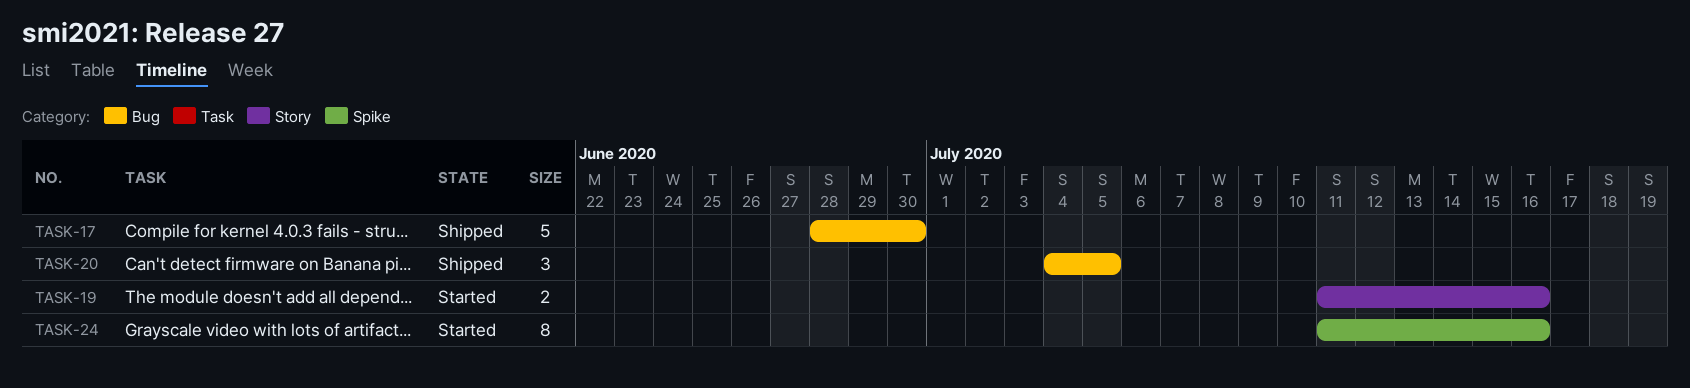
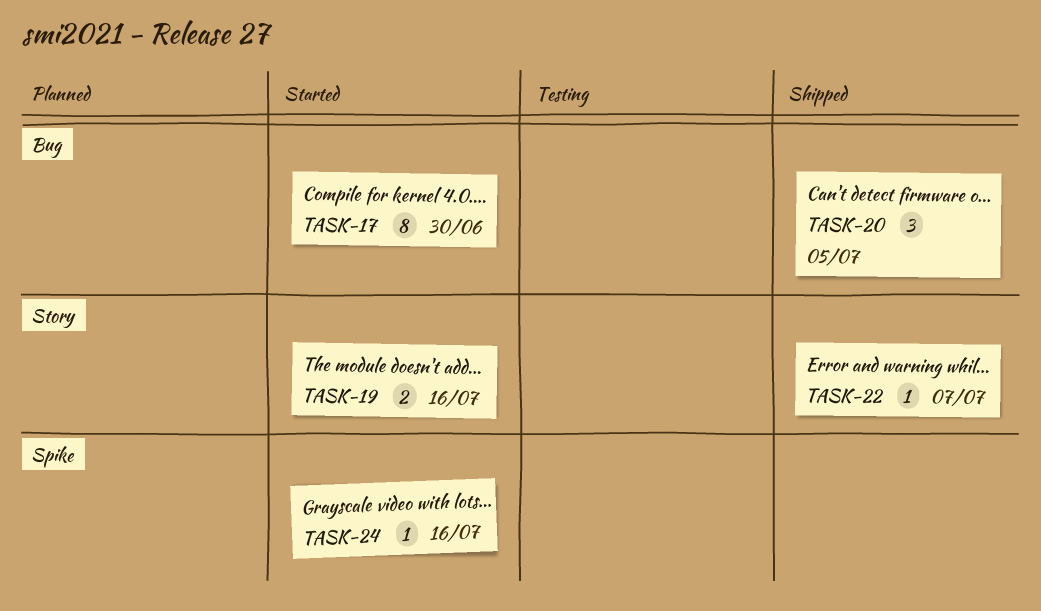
TASK-17, status: Shipped -> Started
TASK-17, estimate: 5 -> 8
TASK-22: none -> present
TASK-24, estimate: 8 -> 1

